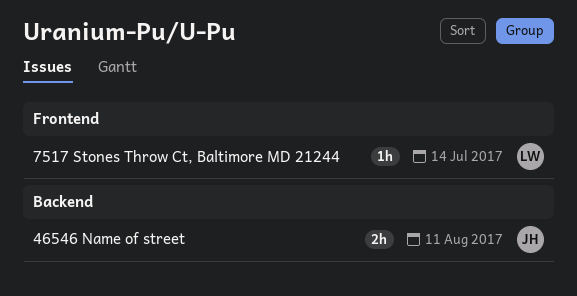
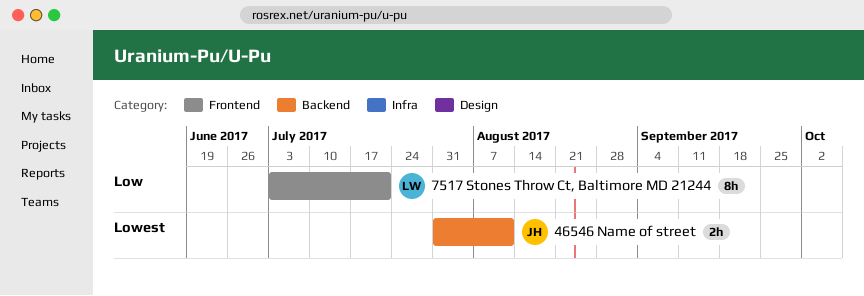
7517 Stones Throw Ct, Baltimore MD 21244, estimate: 1h -> 8h
7517 Stones Throw Ct, Baltimore MD 21244, due: Jul 14 -> Jul 21

